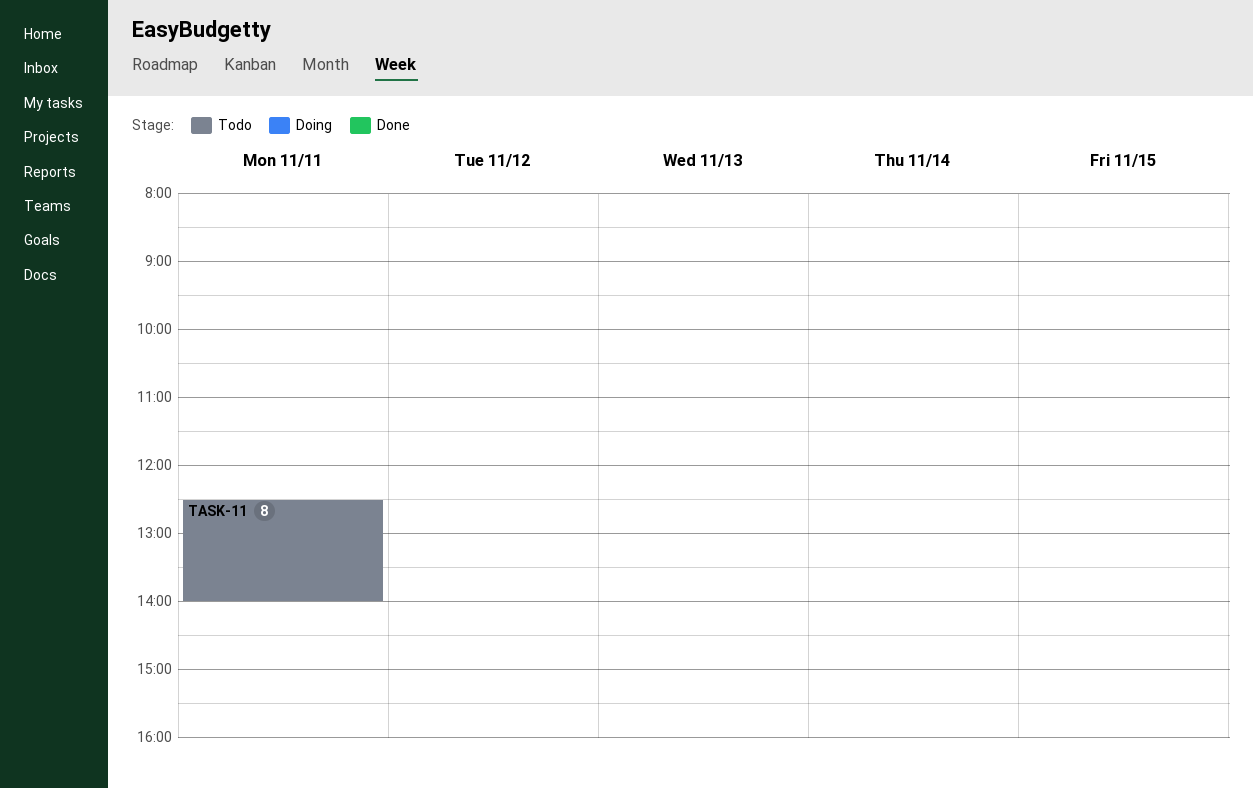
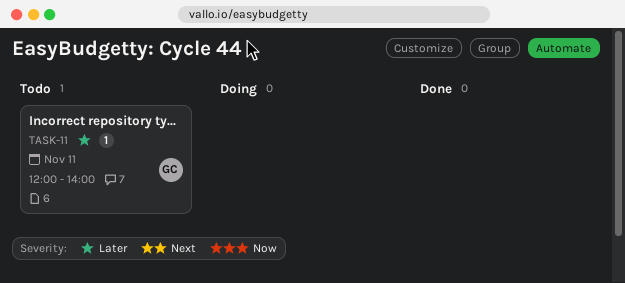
TASK-11, estimate: 8 -> 1
TASK-11, begins: 12:30 -> 12:00

